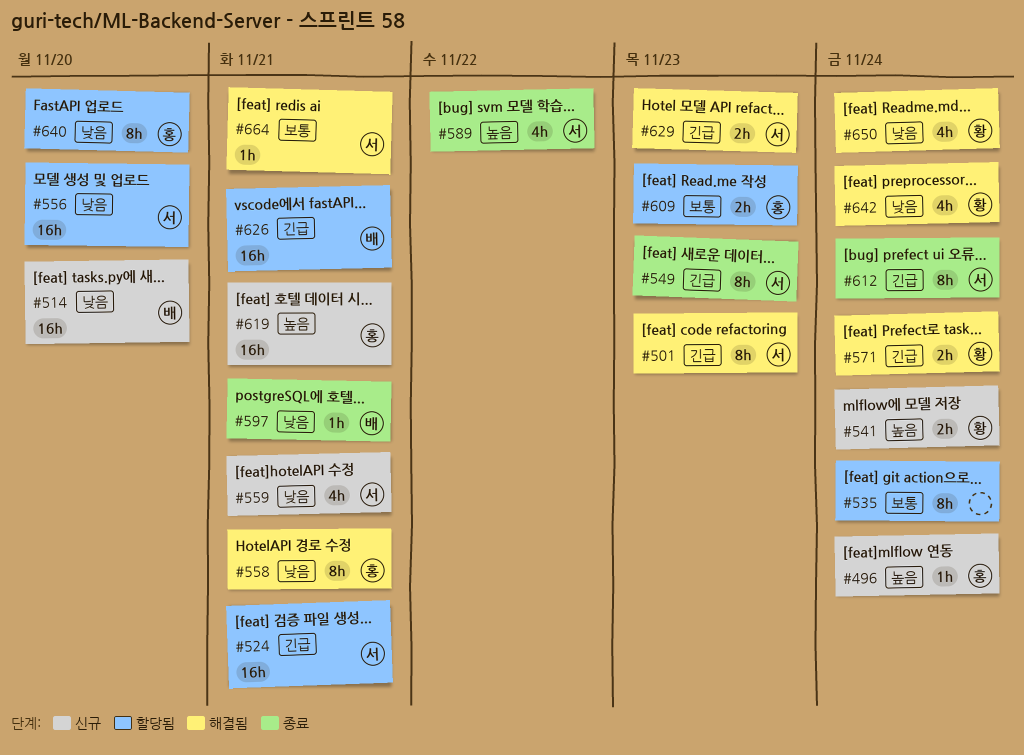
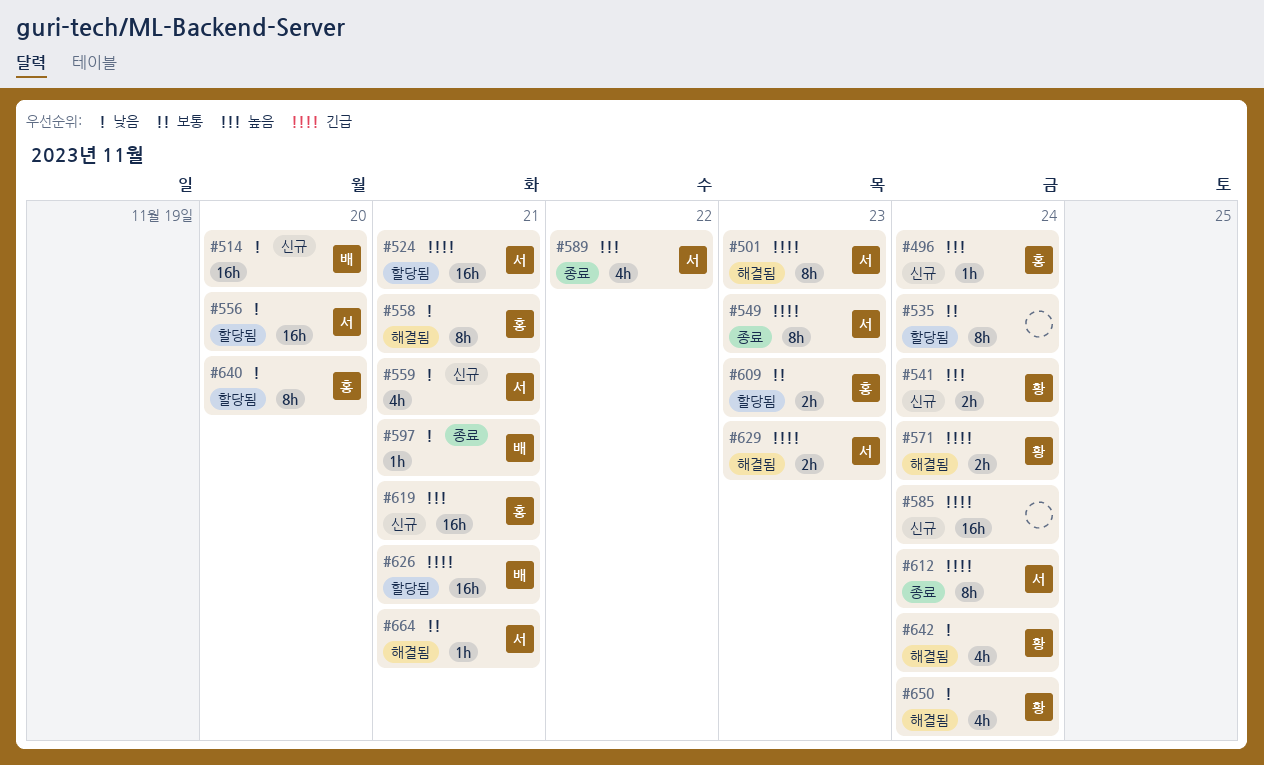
#585: none -> present

